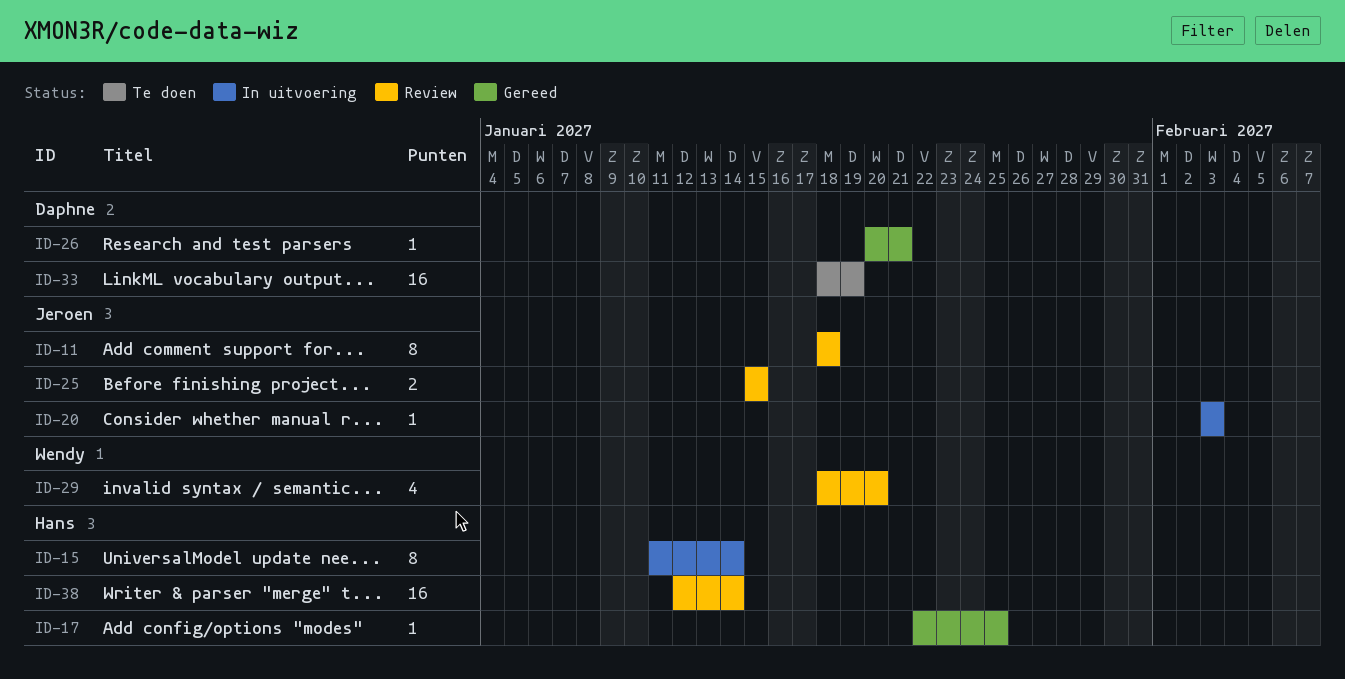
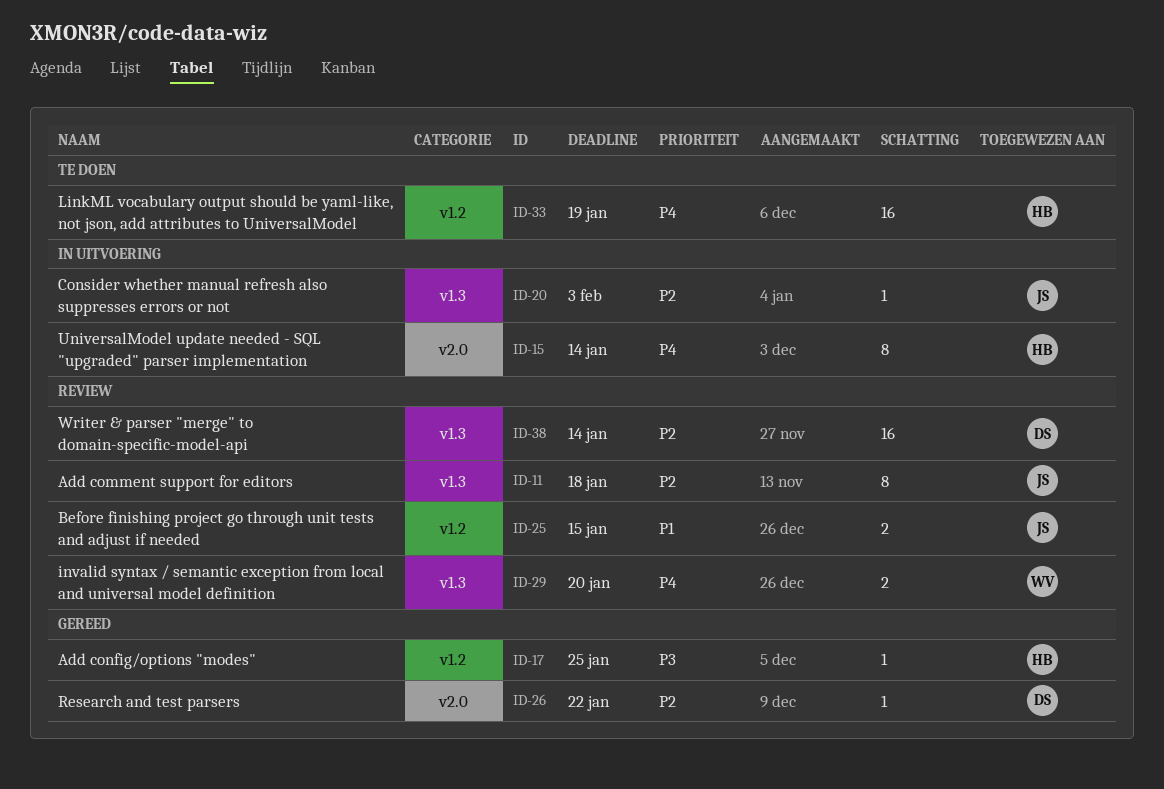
ID-26, due: Jan 21 -> Jan 22
ID-29, estimate: 4 -> 2
ID-33, owner: Daphne -> Hans
ID-38, owner: Hans -> Daphne

